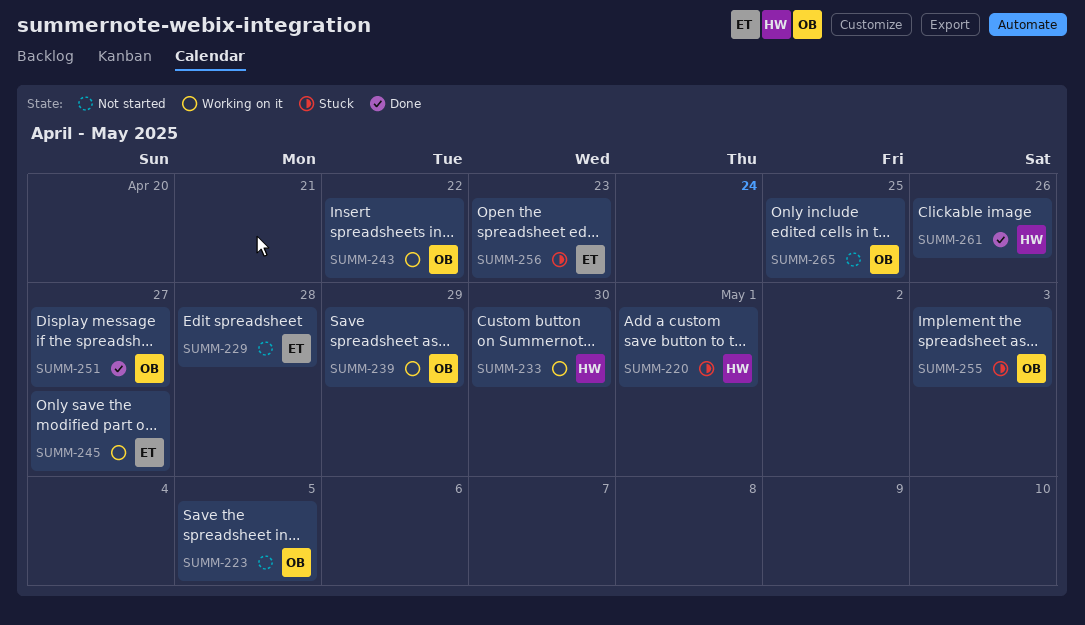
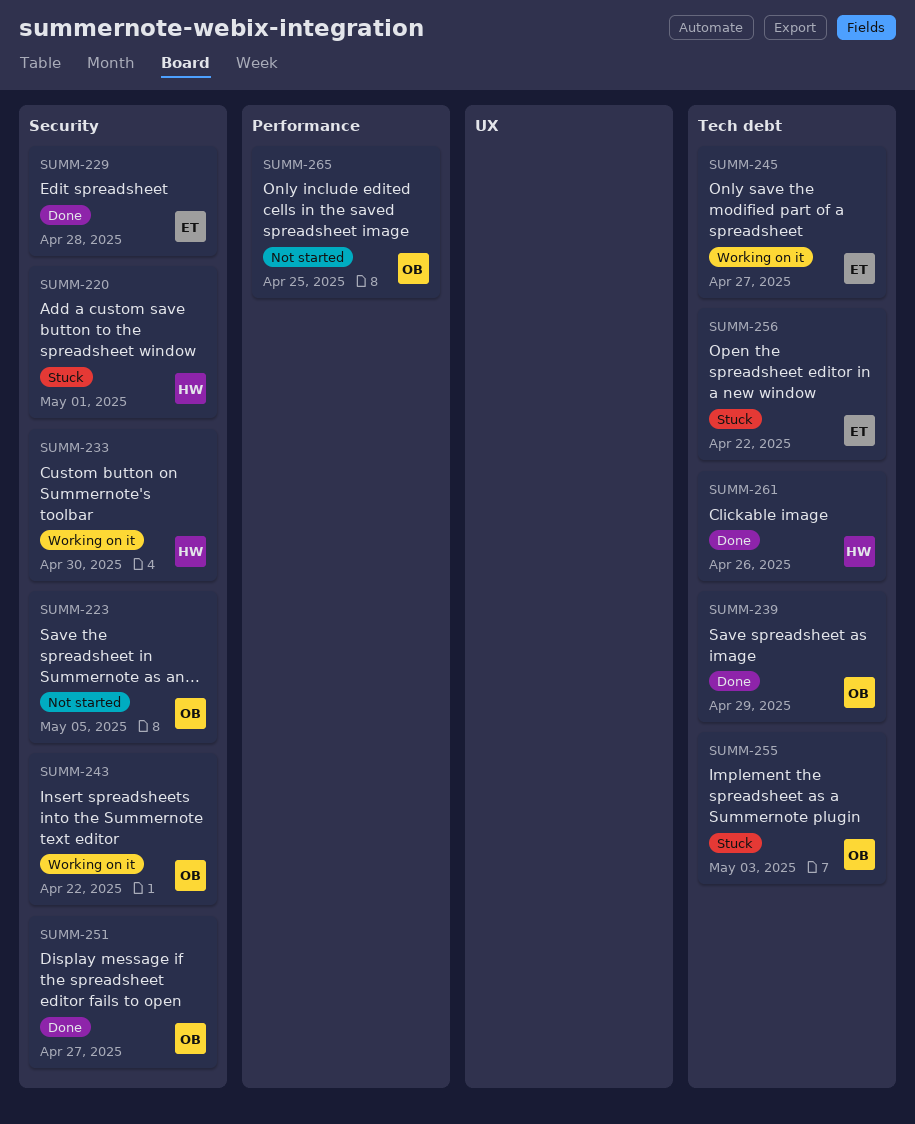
SUMM-229, status: Not started -> Done
SUMM-239, status: Working on it -> Done
SUMM-256, due: Apr 23 -> Apr 22

